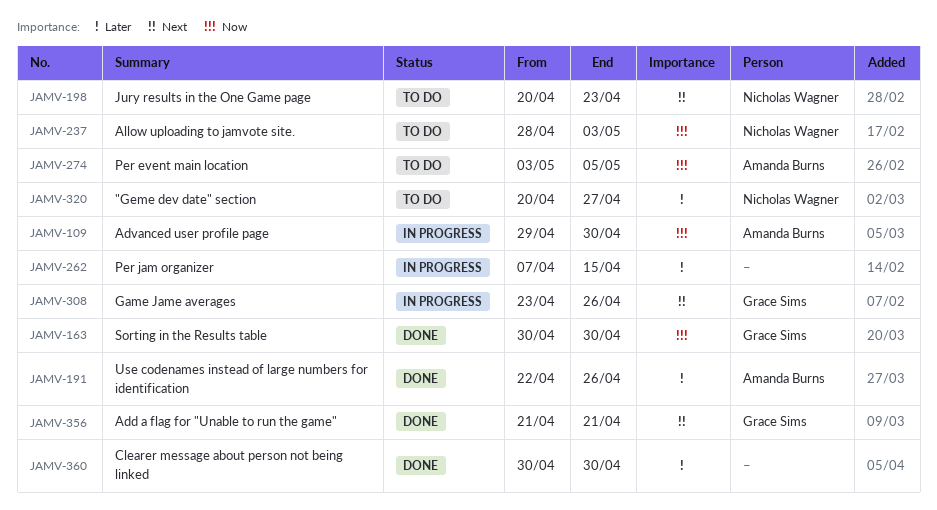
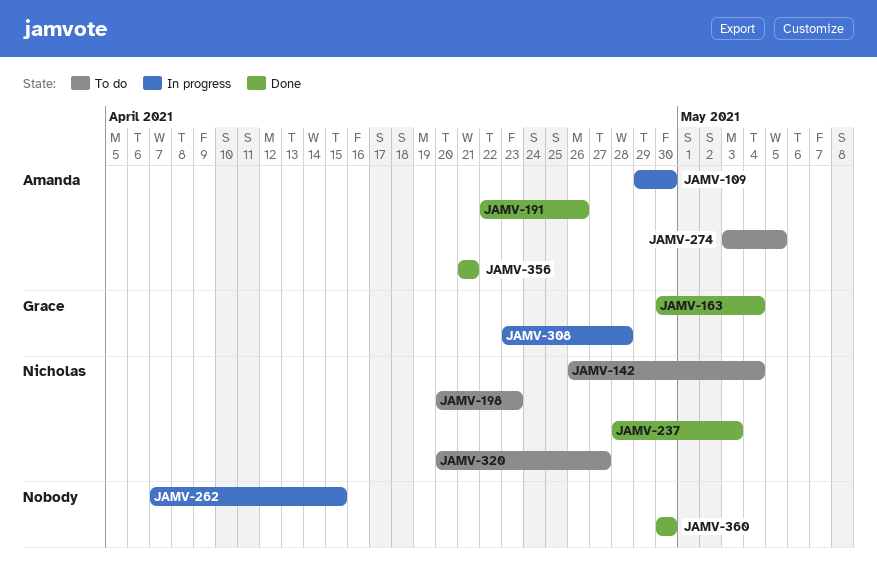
JAMV-142: none -> present
JAMV-163, due: Apr 30 -> May 4
JAMV-237, status: To do -> Done
JAMV-308, due: Apr 26 -> Apr 28
JAMV-356, owner: Grace Sims -> Amanda Burns

